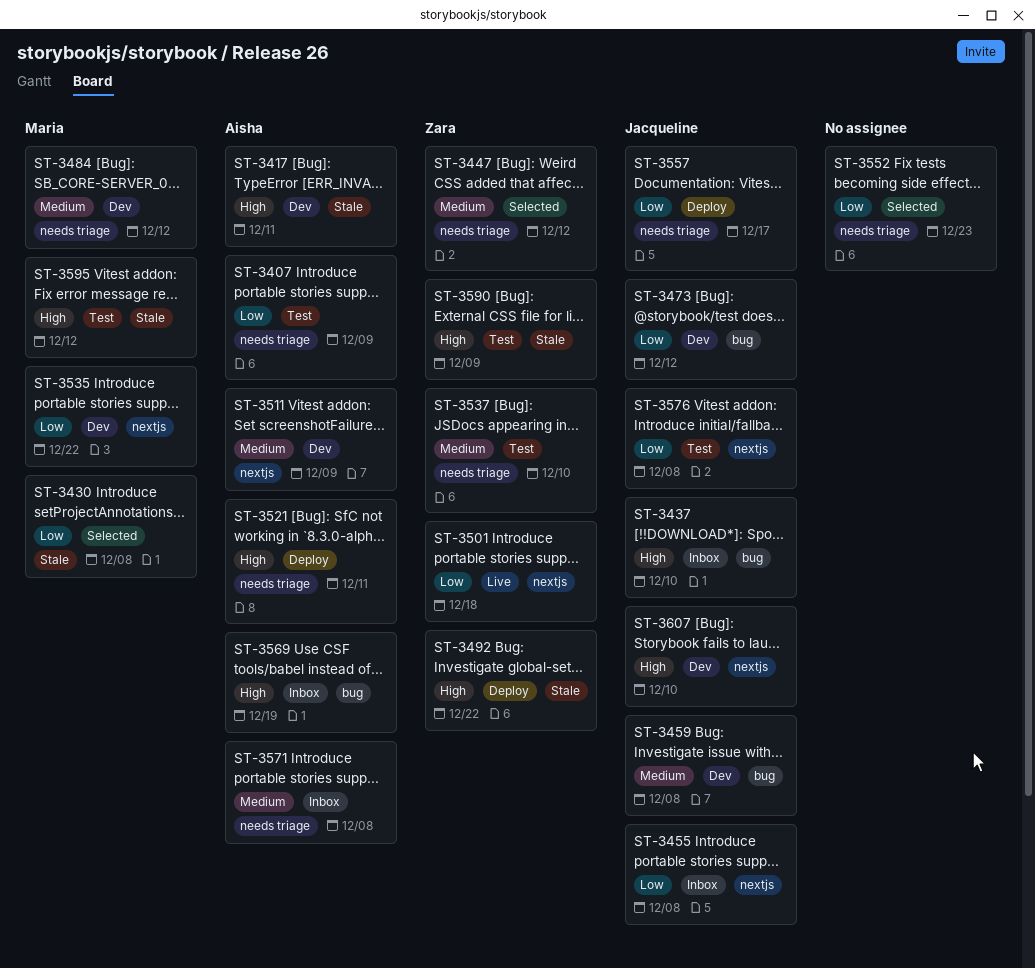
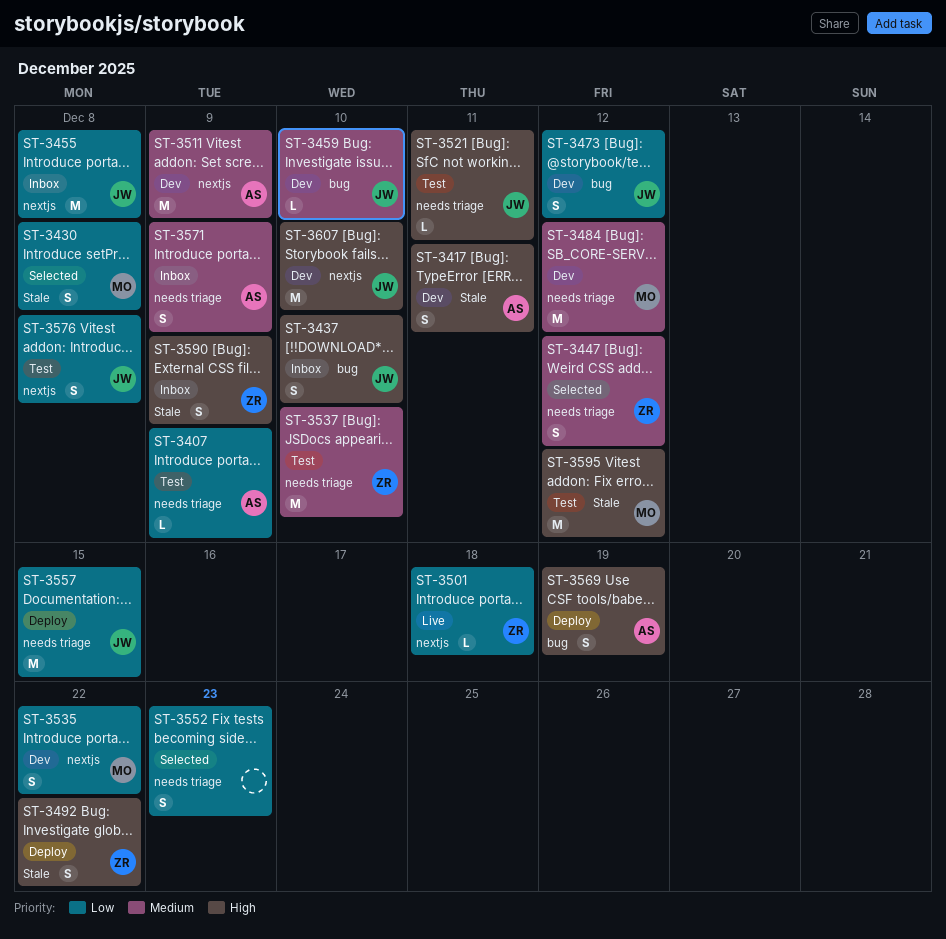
ST-3459, due: Dec 8 -> Dec 10
ST-3521, status: Deploy -> Test
ST-3521, owner: Aisha -> Jacqueline
ST-3557, due: Dec 17 -> Dec 15
ST-3569, status: Inbox -> Deploy
ST-3571, due: Dec 8 -> Dec 9
ST-3590, status: Test -> Inbox

